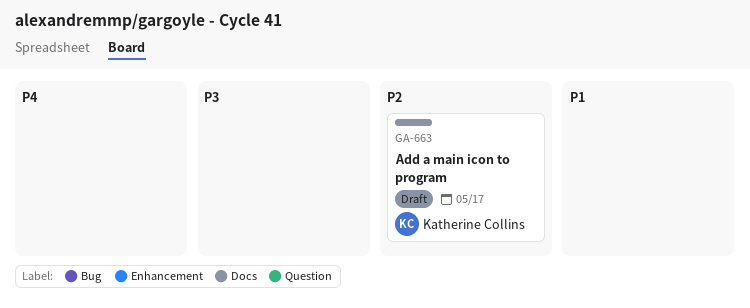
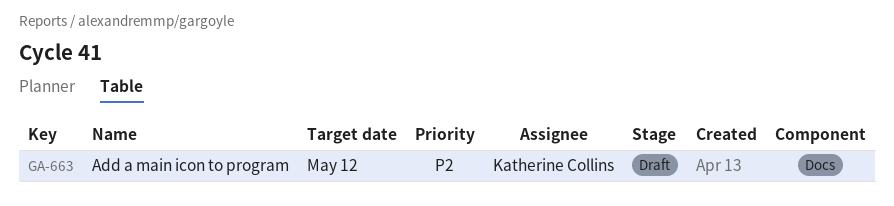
GA-663, due: May 17 -> May 12

